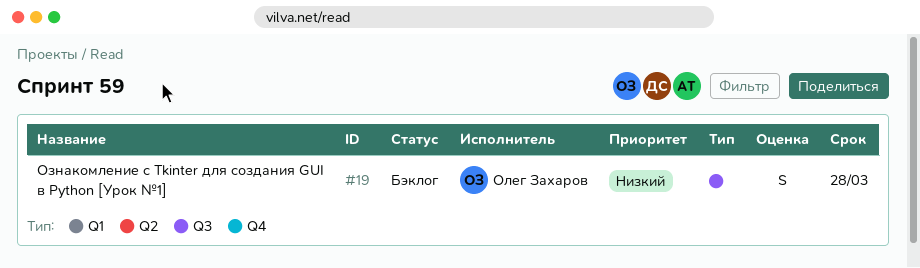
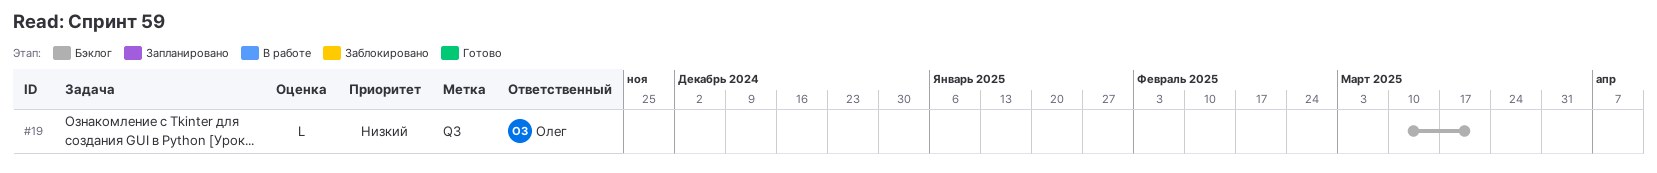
#19, estimate: S -> L
#19, due: Mar 28 -> Mar 21

